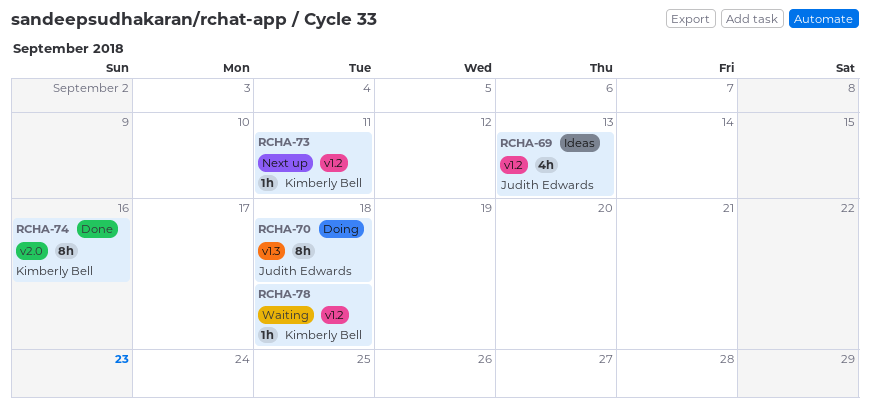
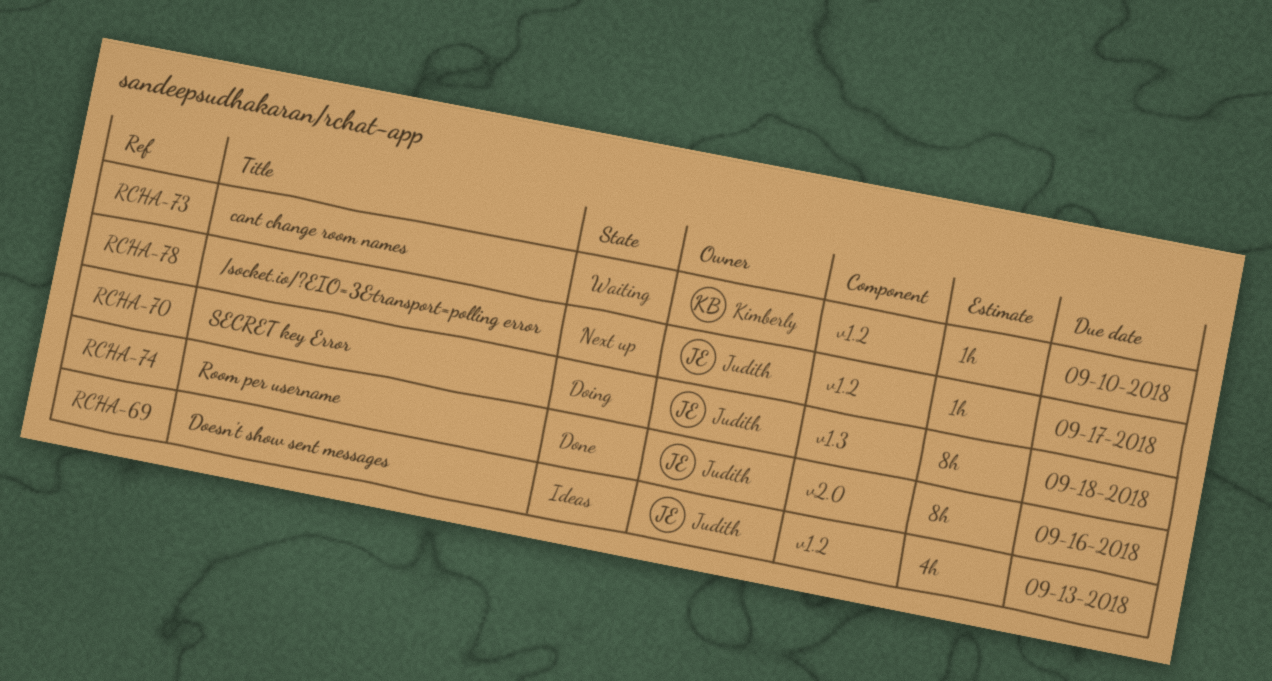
RCHA-73, status: Next up -> Waiting
RCHA-73, due: Sep 11 -> Sep 10
RCHA-74, owner: Kimberly Bell -> Judith Edwards
RCHA-78, status: Waiting -> Next up
RCHA-78, owner: Kimberly Bell -> Judith Edwards
RCHA-78, due: Sep 18 -> Sep 17

